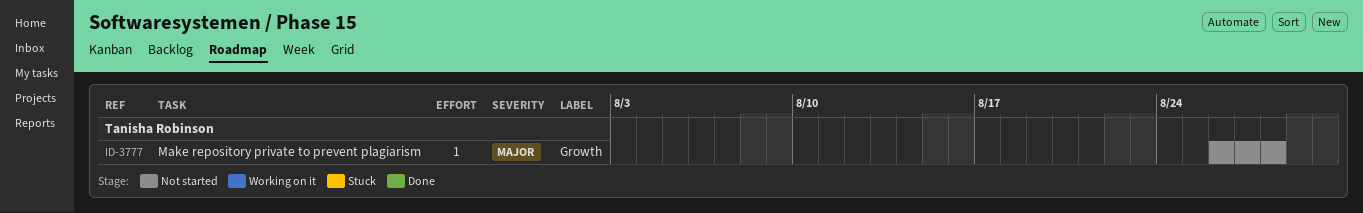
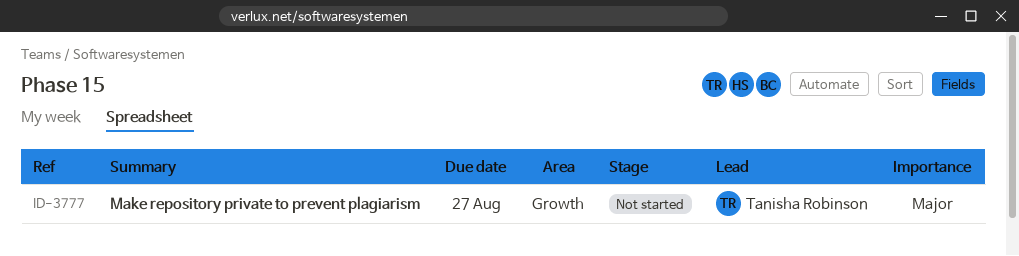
ID-3777, due: Aug 28 -> Aug 27

